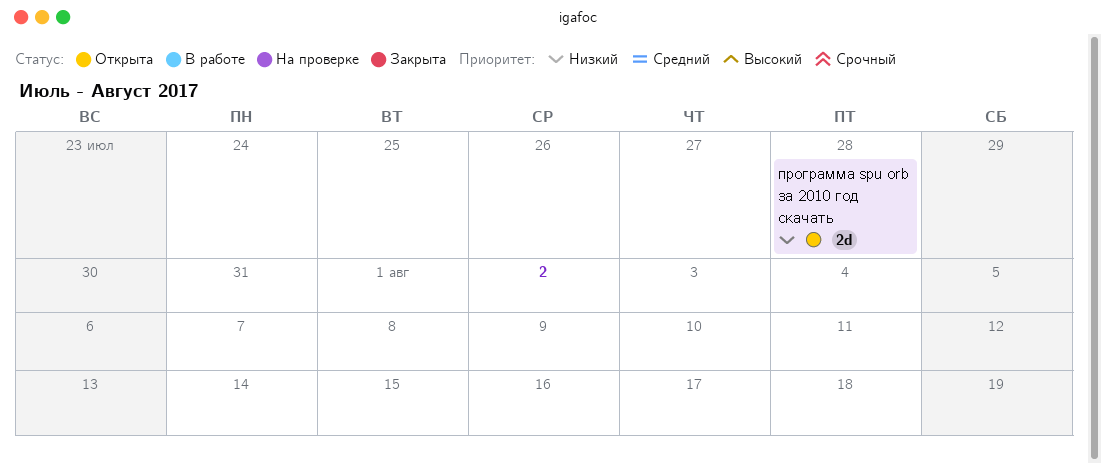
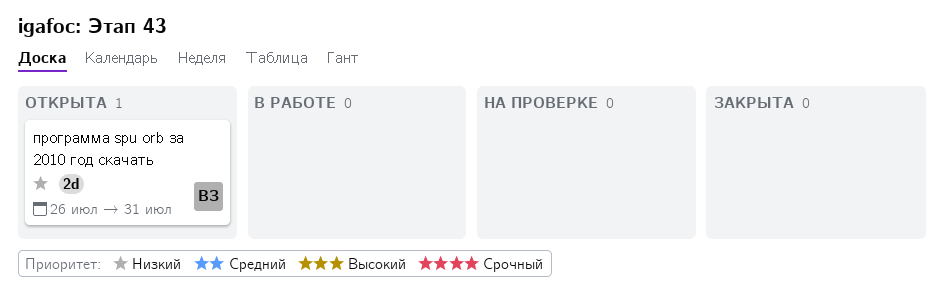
программа spu orb за 2010 год скачать, due: Jul 28 -> Jul 31

